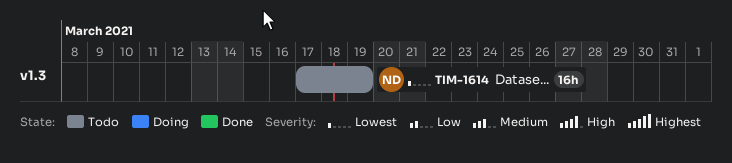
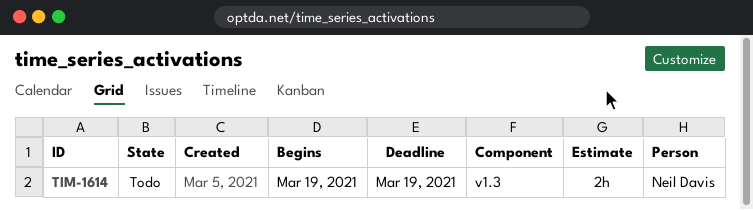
TIM-1614, estimate: 16h -> 2h
TIM-1614, start: Mar 17 -> Mar 19

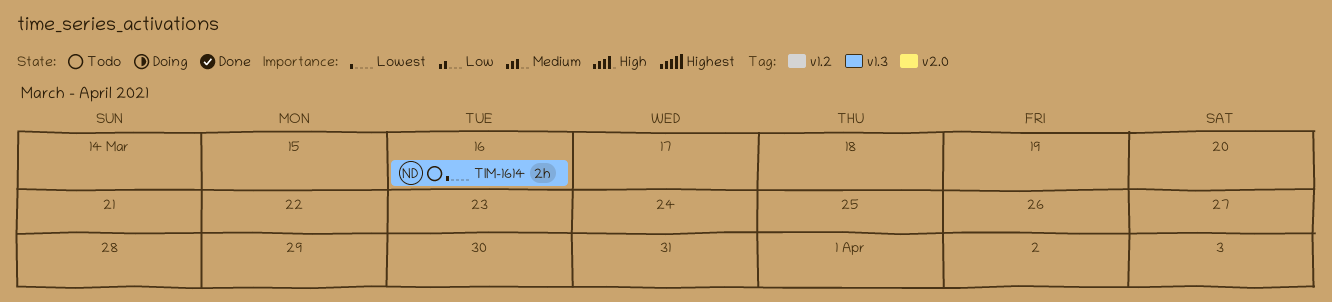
TIM-1614, start: Mar 19 -> Mar 16
TIM-1614, due: Mar 19 -> Mar 16

